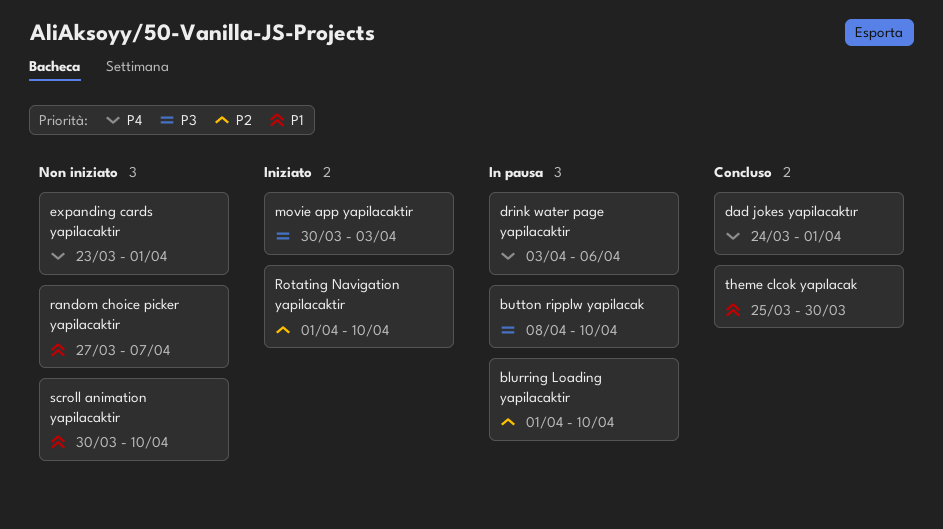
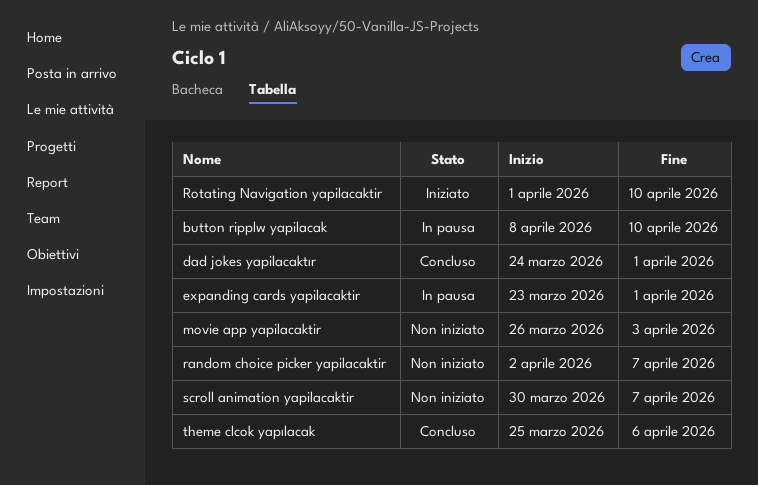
blurring Loading yapilacaktir: present -> none
drink water page yapilacaktir: present -> none
expanding cards yapilacaktir, status: Non iniziato -> In pausa
movie app yapilacaktir, status: Iniziato -> Non iniziato
movie app yapilacaktir, start: Mar 30 -> Mar 26
random choice picker yapilacaktir, start: Mar 27 -> Apr 2
scroll animation yapilacaktir, due: Apr 10 -> Apr 7
theme clcok yapılacak, due: Mar 30 -> Apr 6

